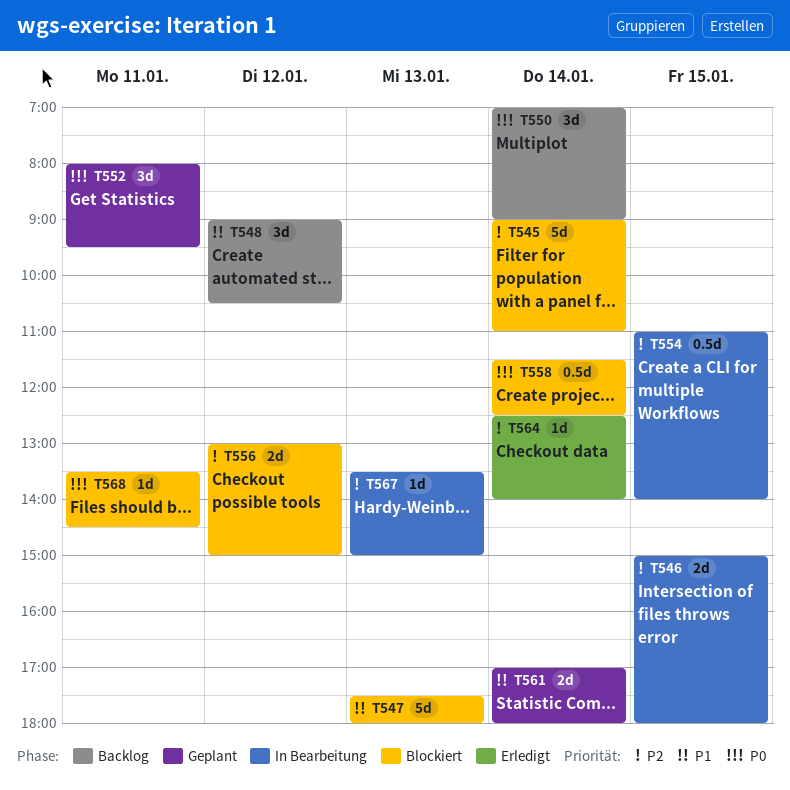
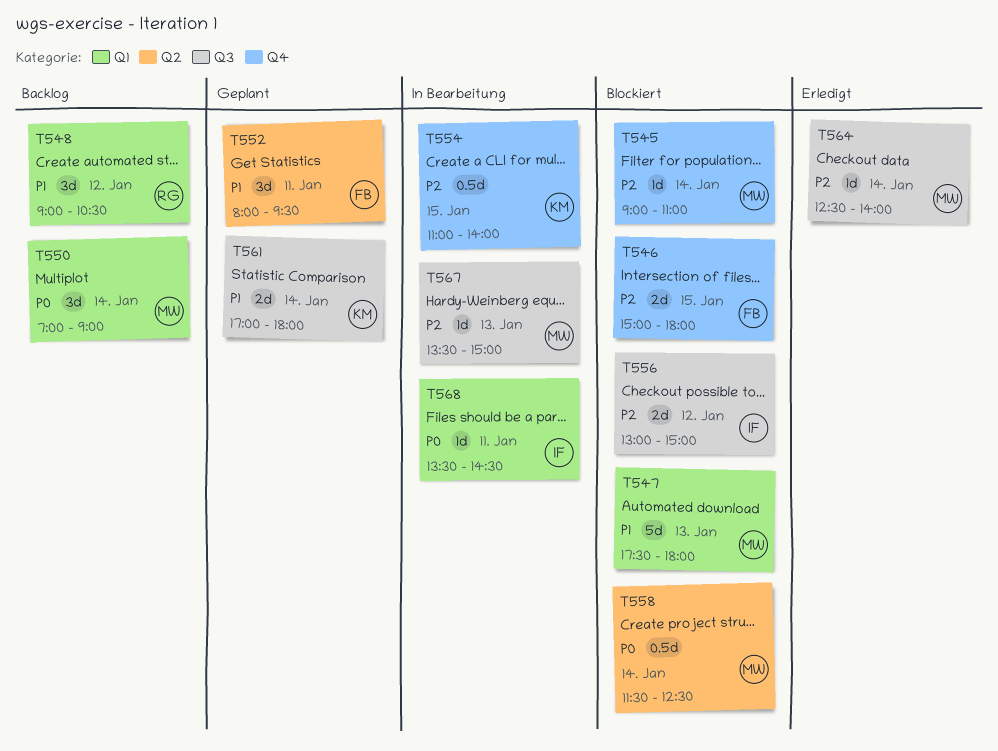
T545, estimate: 5d -> 1d
T546, status: In Bearbeitung -> Blockiert
T552, priority: P0 -> P1
T568, status: Blockiert -> In Bearbeitung

